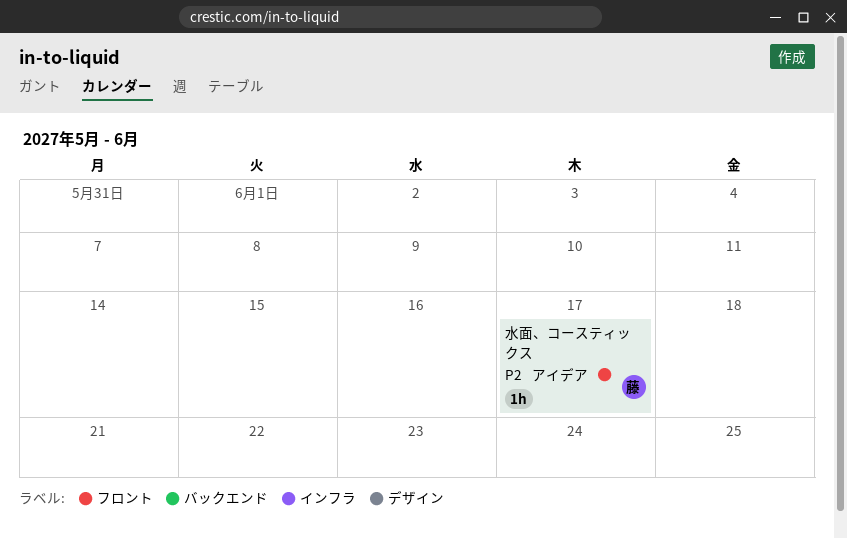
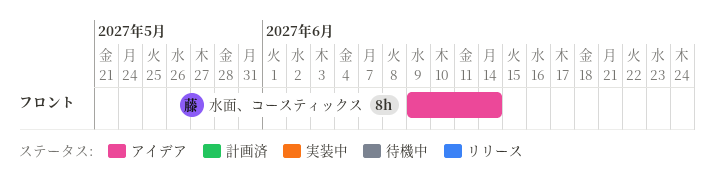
水面、コースティックス, estimate: 1h -> 8h
水面、コースティックス, due: Jun 17 -> Jun 14

